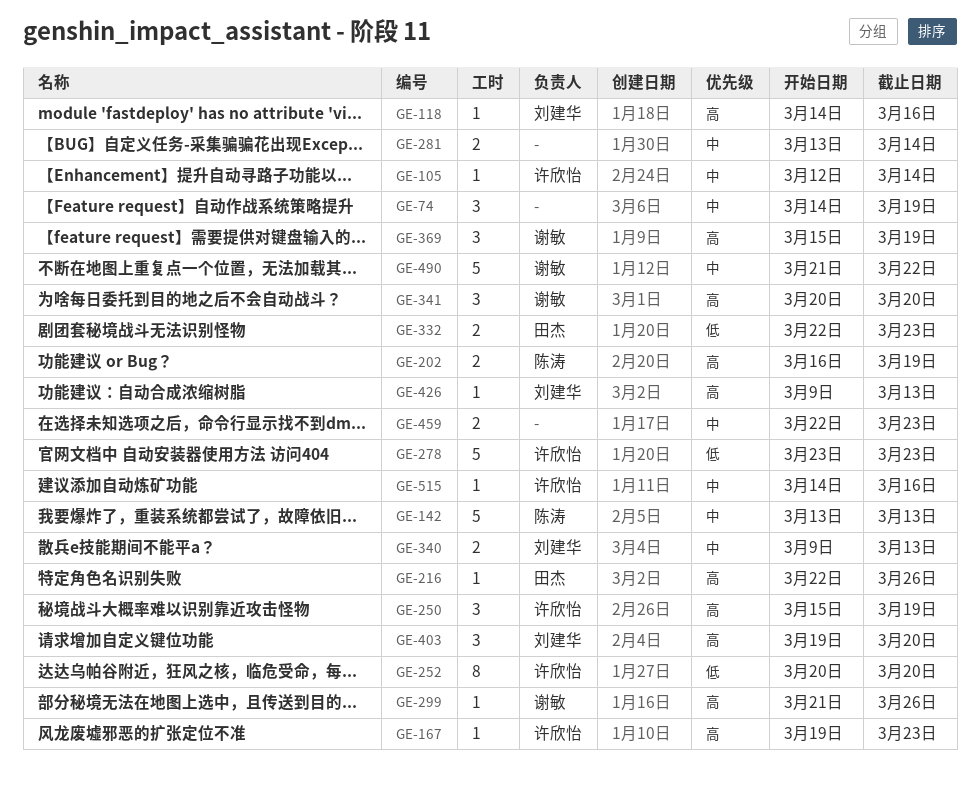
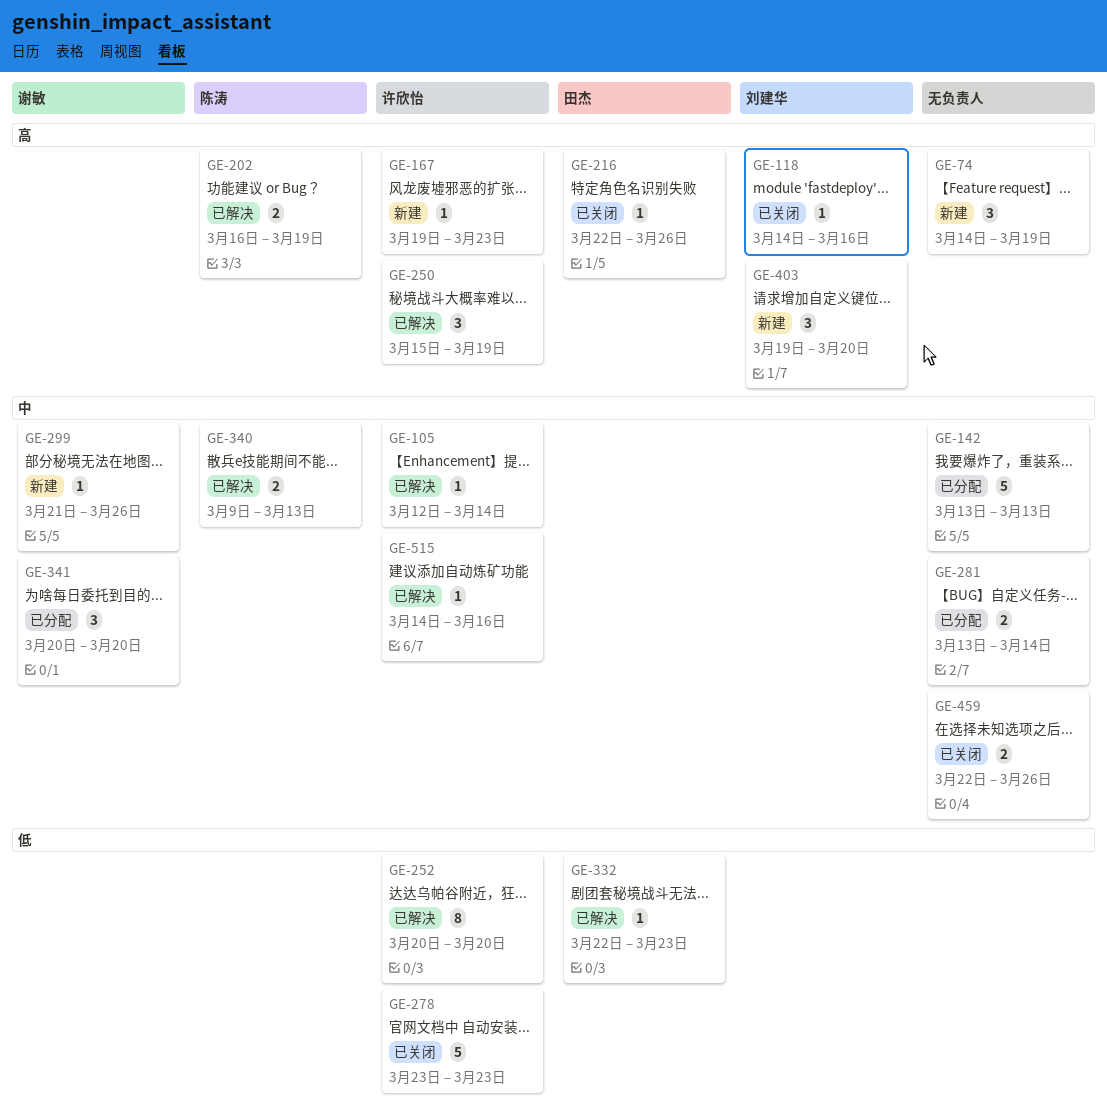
GE-74, priority: 中 -> 高
GE-142, owner: 陈涛 -> none
GE-299, priority: 高 -> 中
GE-332, estimate: 2 -> 1
GE-340, owner: 刘建华 -> 陈涛
GE-341, priority: 高 -> 中
GE-369: present -> none
GE-426: present -> none
GE-459, due: Mar 23 -> Mar 26
GE-490: present -> none

